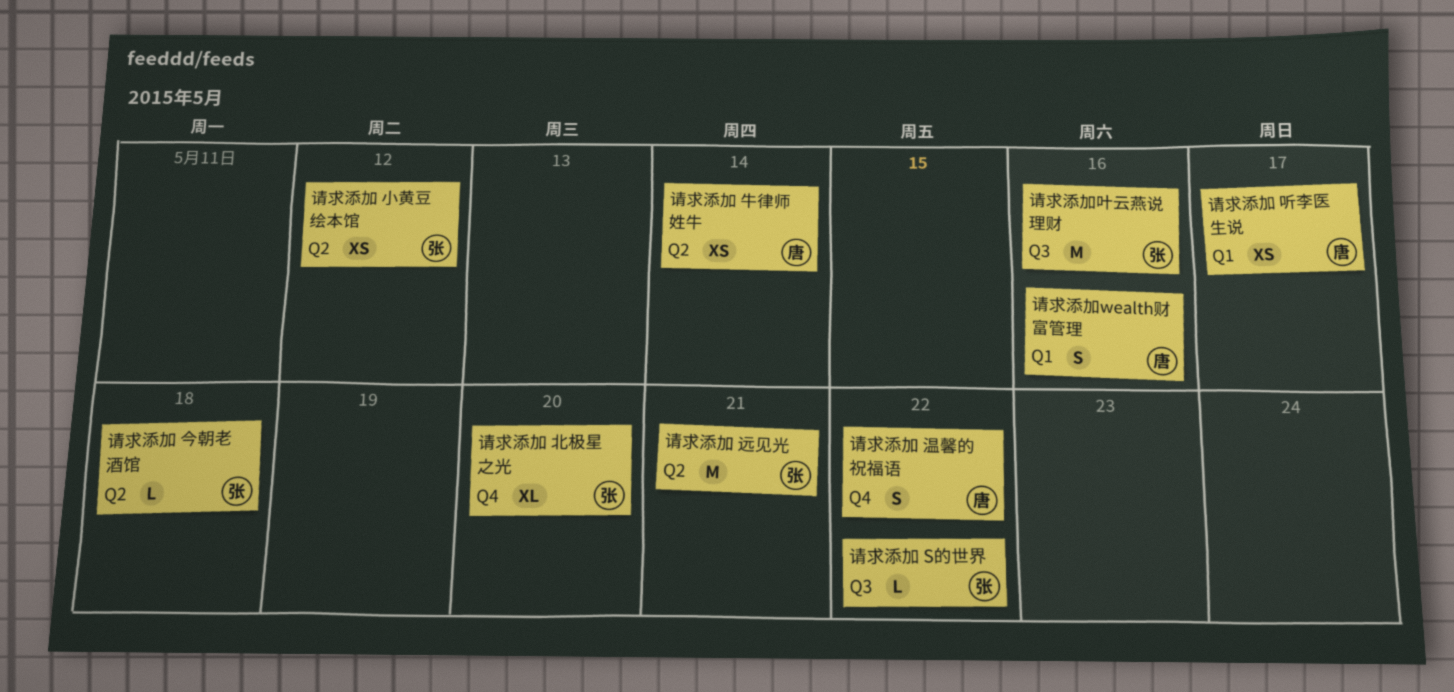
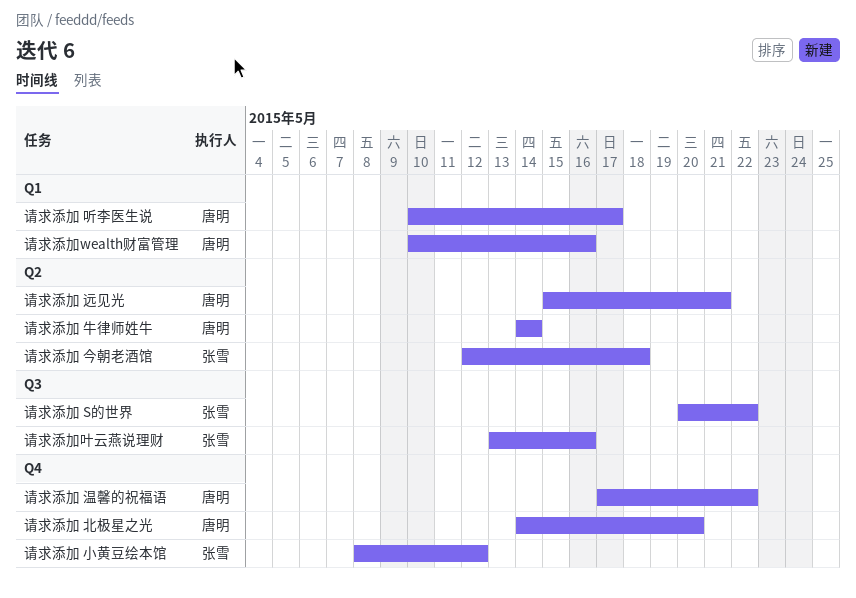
请求添加 北极星之光, owner: 张雪 -> 唐明
请求添加 小黄豆绘本馆, label: Q2 -> Q4
请求添加 远见光, owner: 张雪 -> 唐明

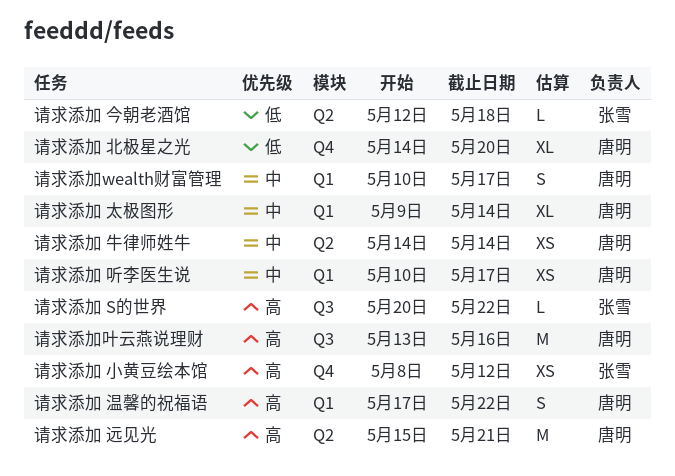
请求添加 太极图形: none -> present
请求添加 温馨的祝福语, label: Q4 -> Q1
请求添加wealth财富管理, due: May 16 -> May 17
请求添加叶云燕说理财, owner: 张雪 -> 唐明

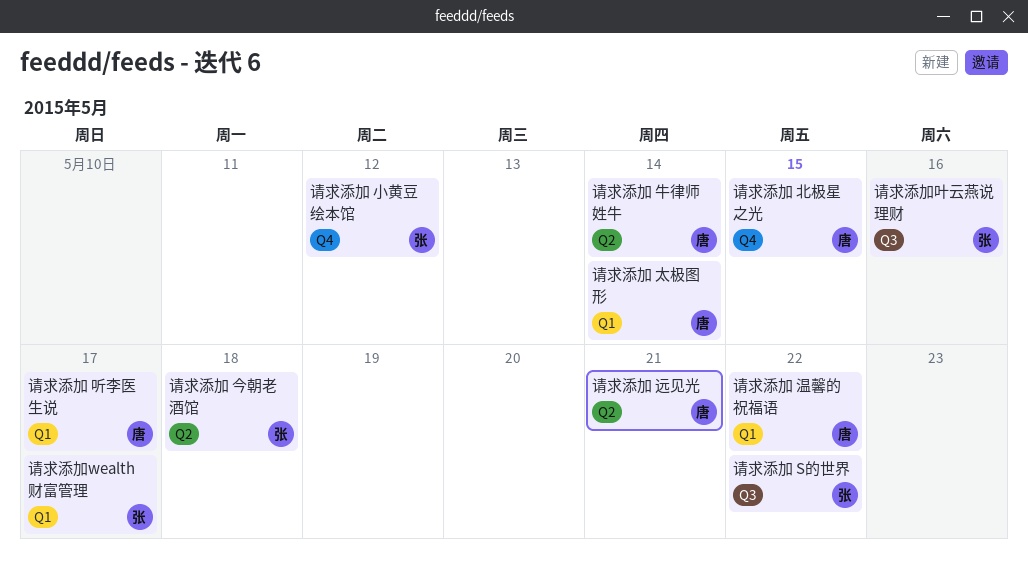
请求添加 北极星之光, due: May 20 -> May 15
请求添加wealth财富管理, owner: 唐明 -> 张雪
请求添加叶云燕说理财, owner: 唐明 -> 张雪

